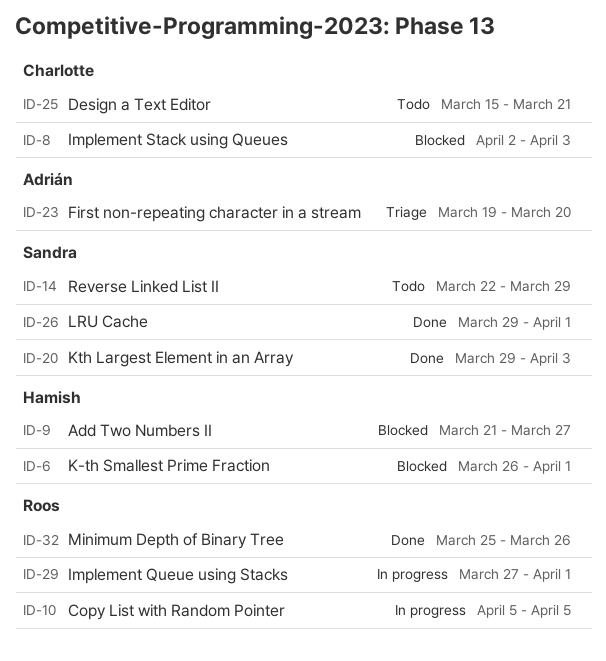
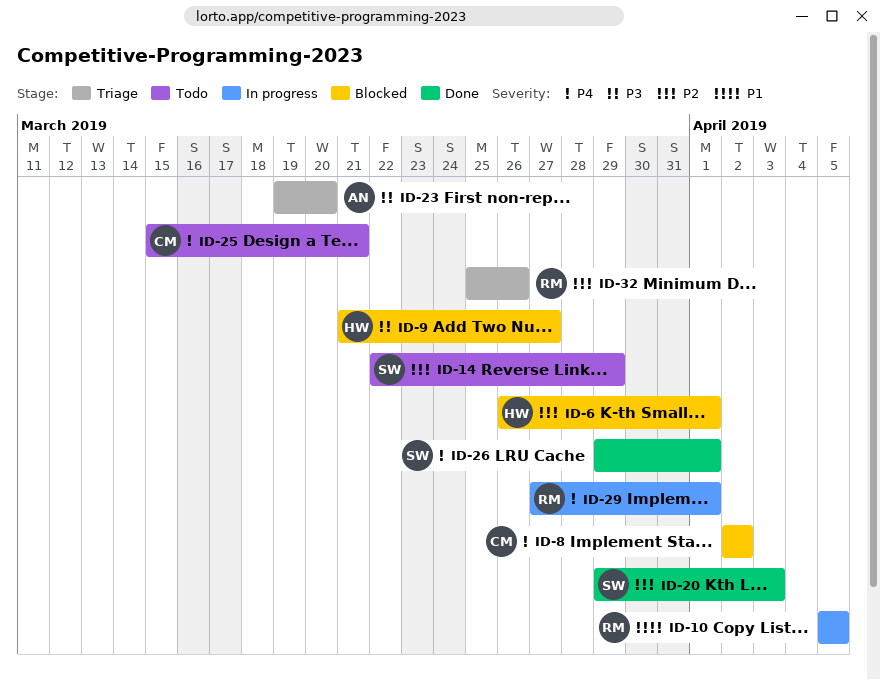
ID-8, due: Apr 3 -> Apr 2
ID-32, status: Done -> Triage

